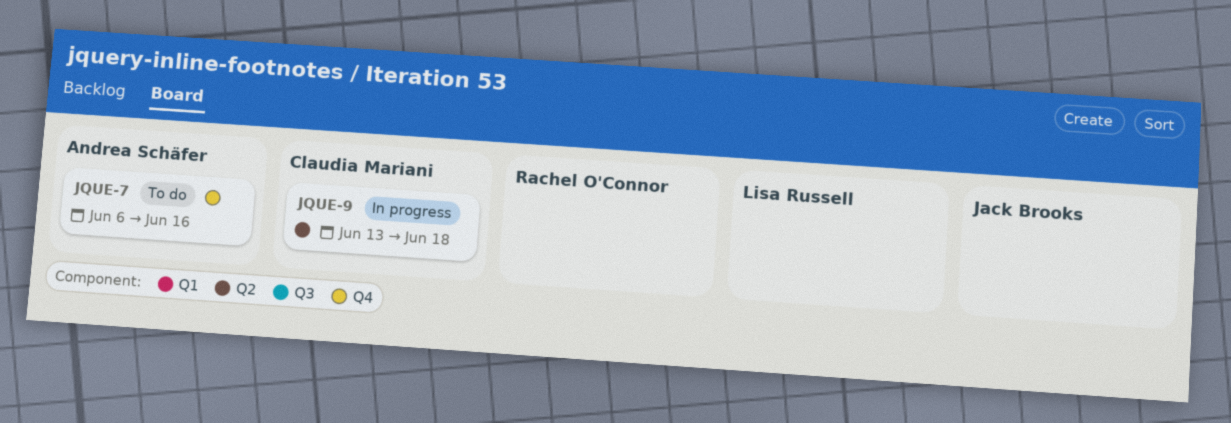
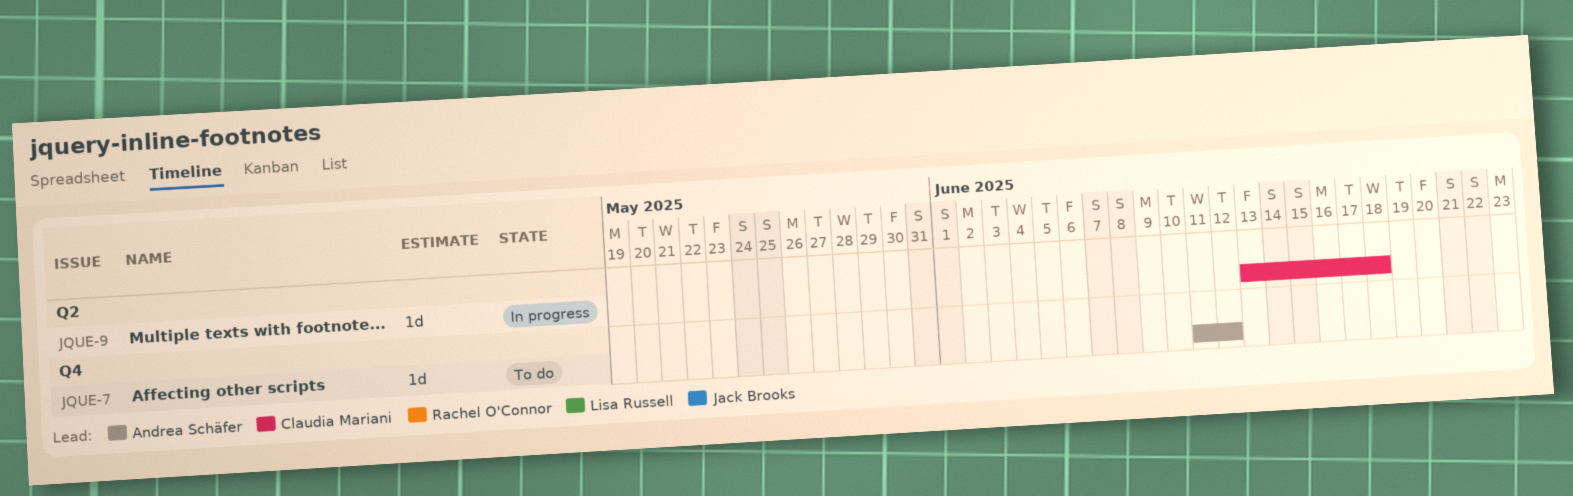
JQUE-7, start: Jun 6 -> Jun 11
JQUE-7, due: Jun 16 -> Jun 12

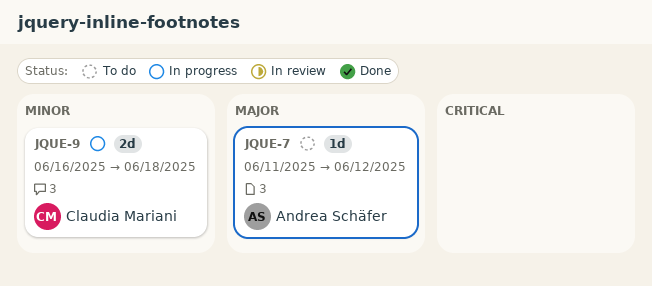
JQUE-9, estimate: 1d -> 2d
JQUE-9, start: Jun 13 -> Jun 16

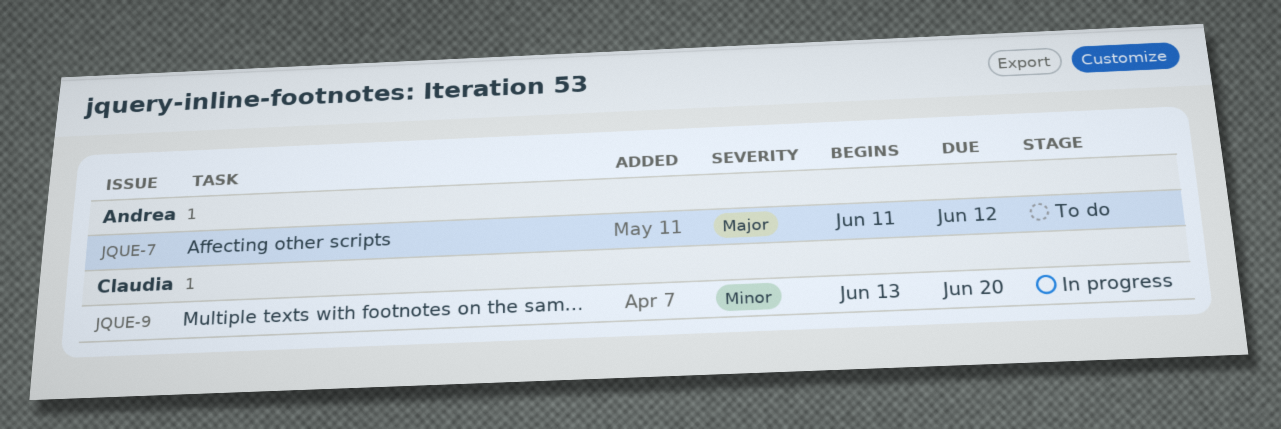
JQUE-9, start: Jun 16 -> Jun 13
JQUE-9, due: Jun 18 -> Jun 20

